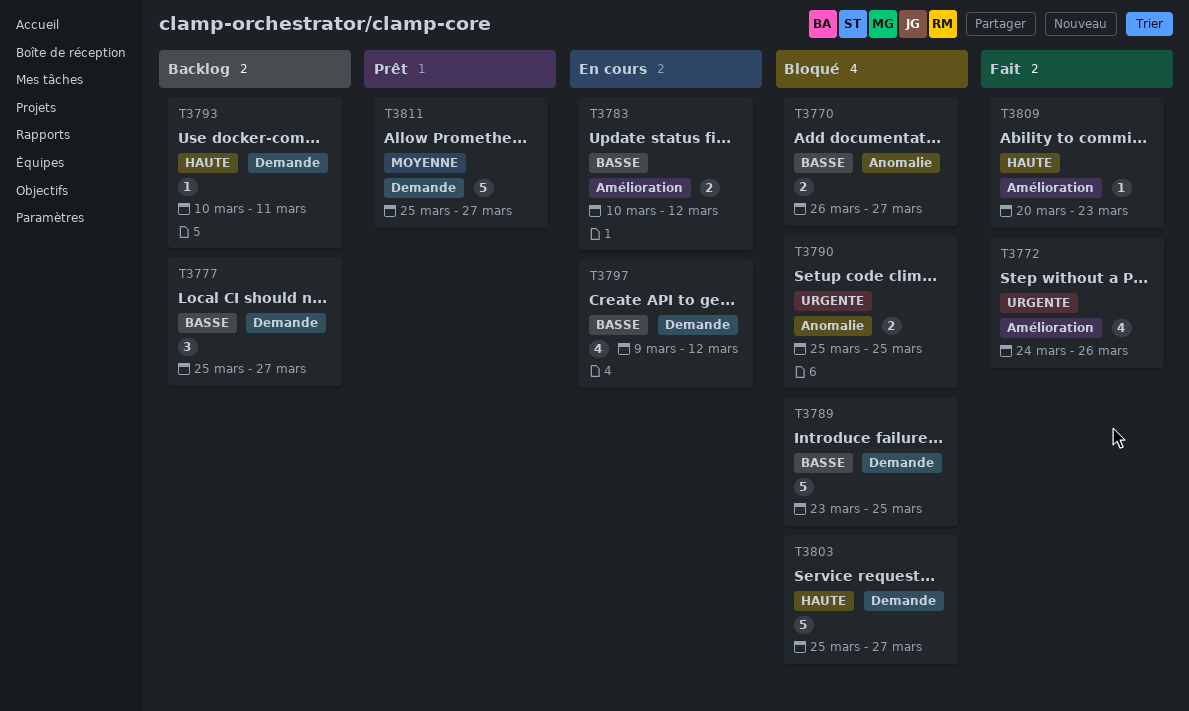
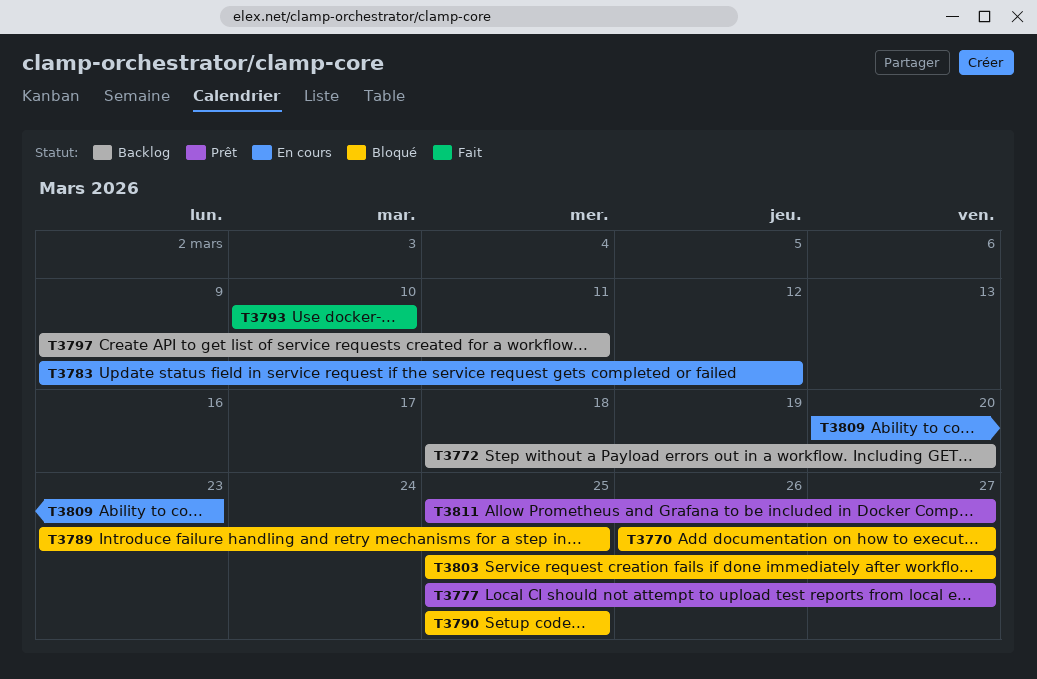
T3772, status: Fait -> Backlog
T3772, start: Mar 24 -> Mar 18
T3772, due: Mar 26 -> Mar 20
T3777, status: Backlog -> Prêt
T3783, start: Mar 10 -> Mar 9
T3793, status: Backlog -> Fait
T3793, due: Mar 11 -> Mar 10
T3797, status: En cours -> Backlog
T3797, due: Mar 12 -> Mar 11
T3809, status: Fait -> En cours

